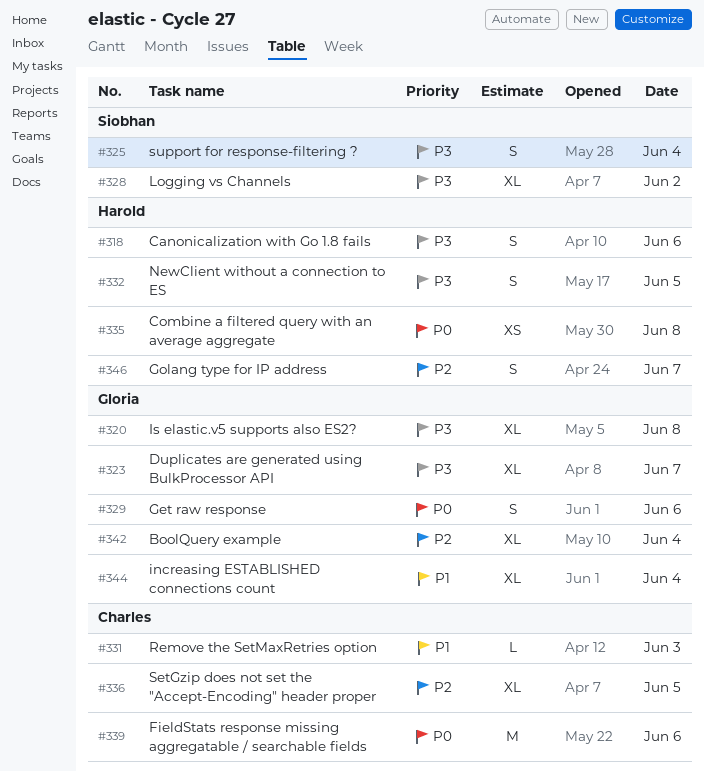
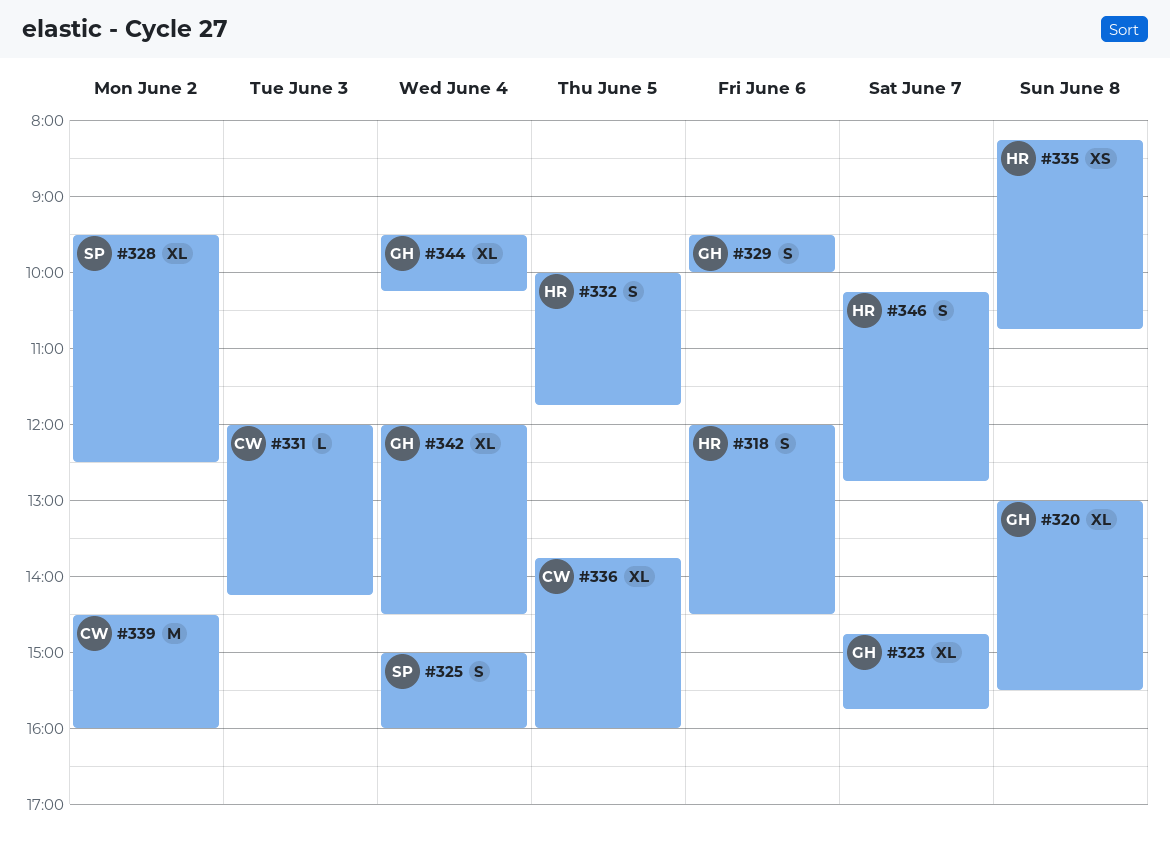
#339, day: Jun 6 -> Jun 2

